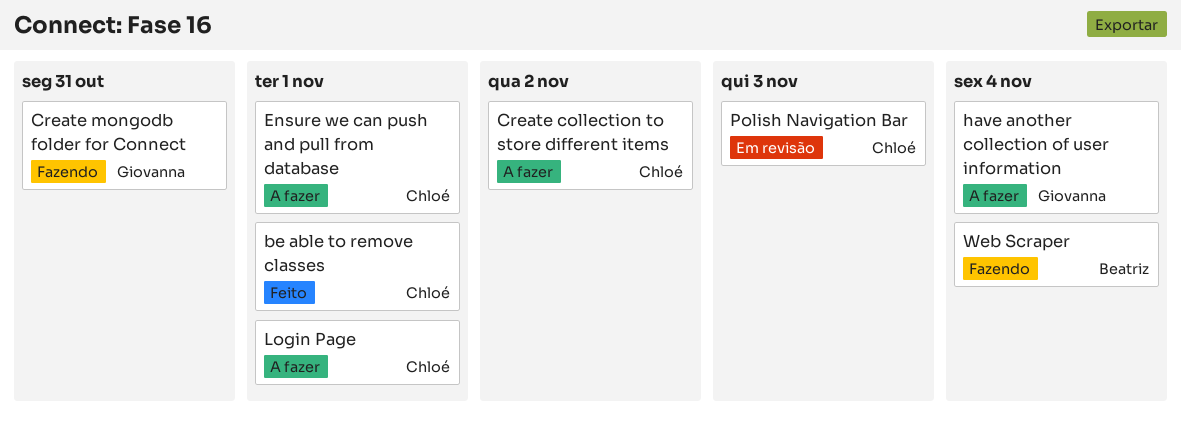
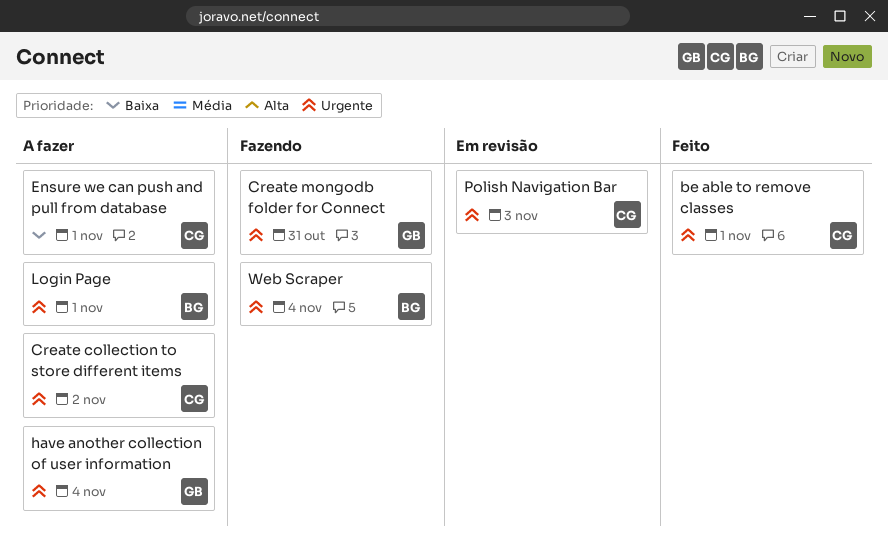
Login Page, owner: Chloé -> Beatriz

